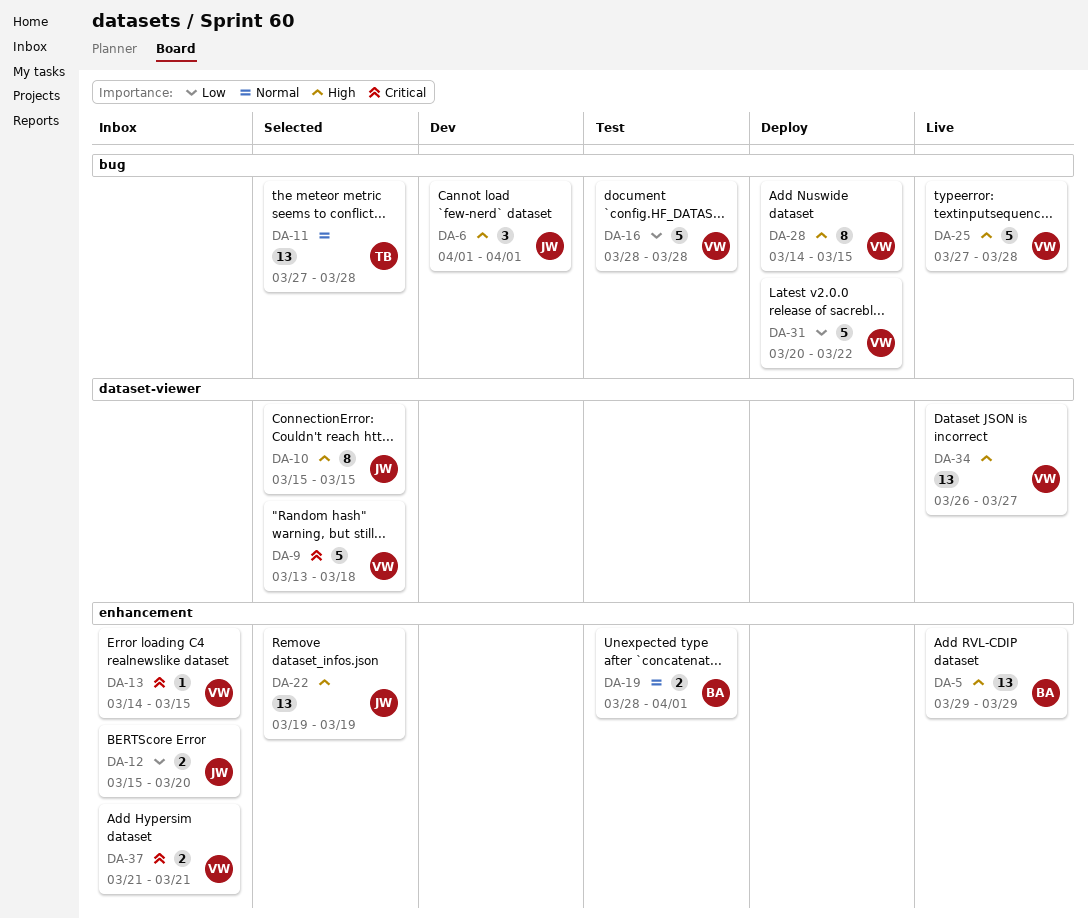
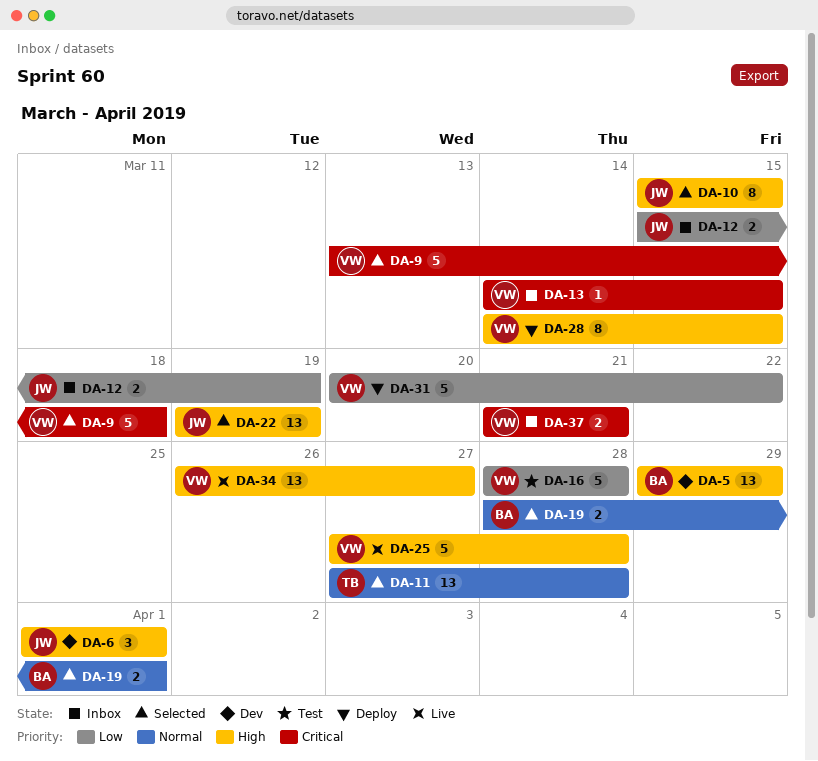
DA-5, status: Live -> Dev
DA-12, due: Mar 20 -> Mar 19
DA-19, status: Test -> Selected

